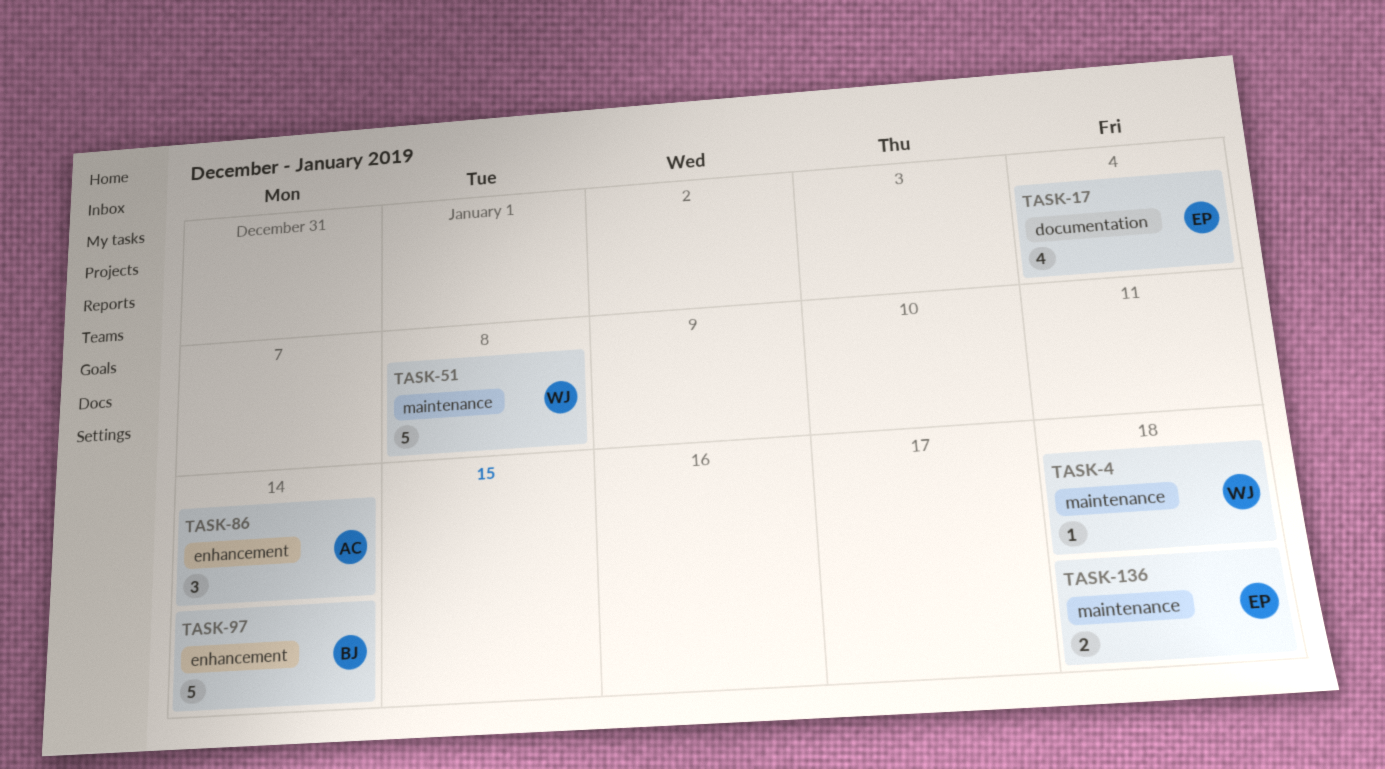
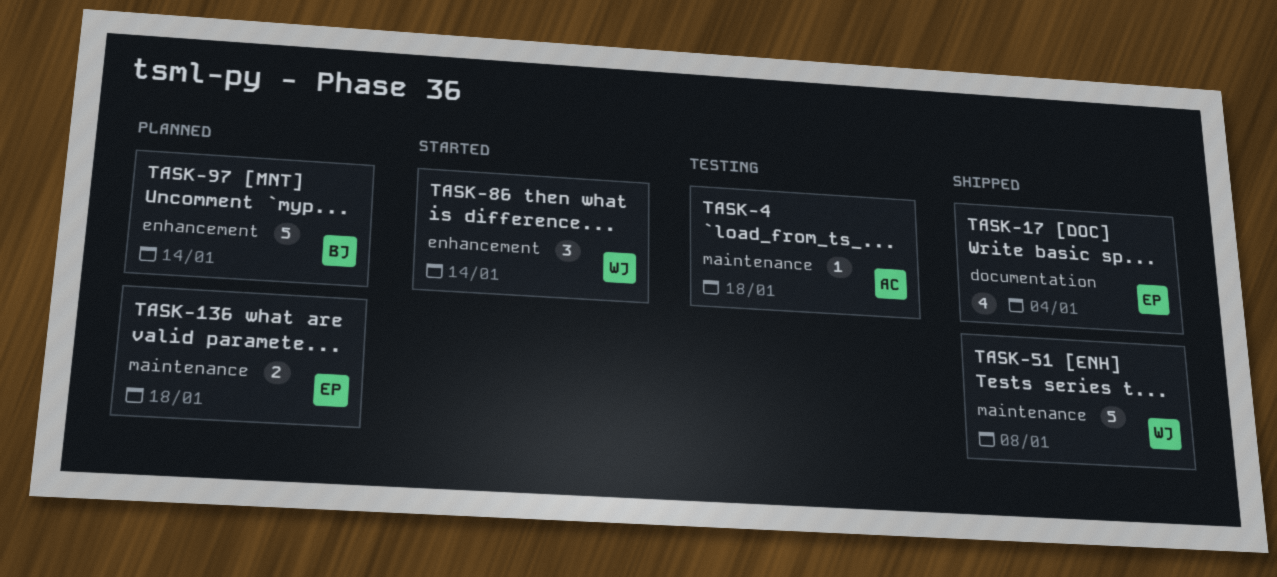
TASK-4, owner: WJ -> AC
TASK-86, owner: AC -> WJ

